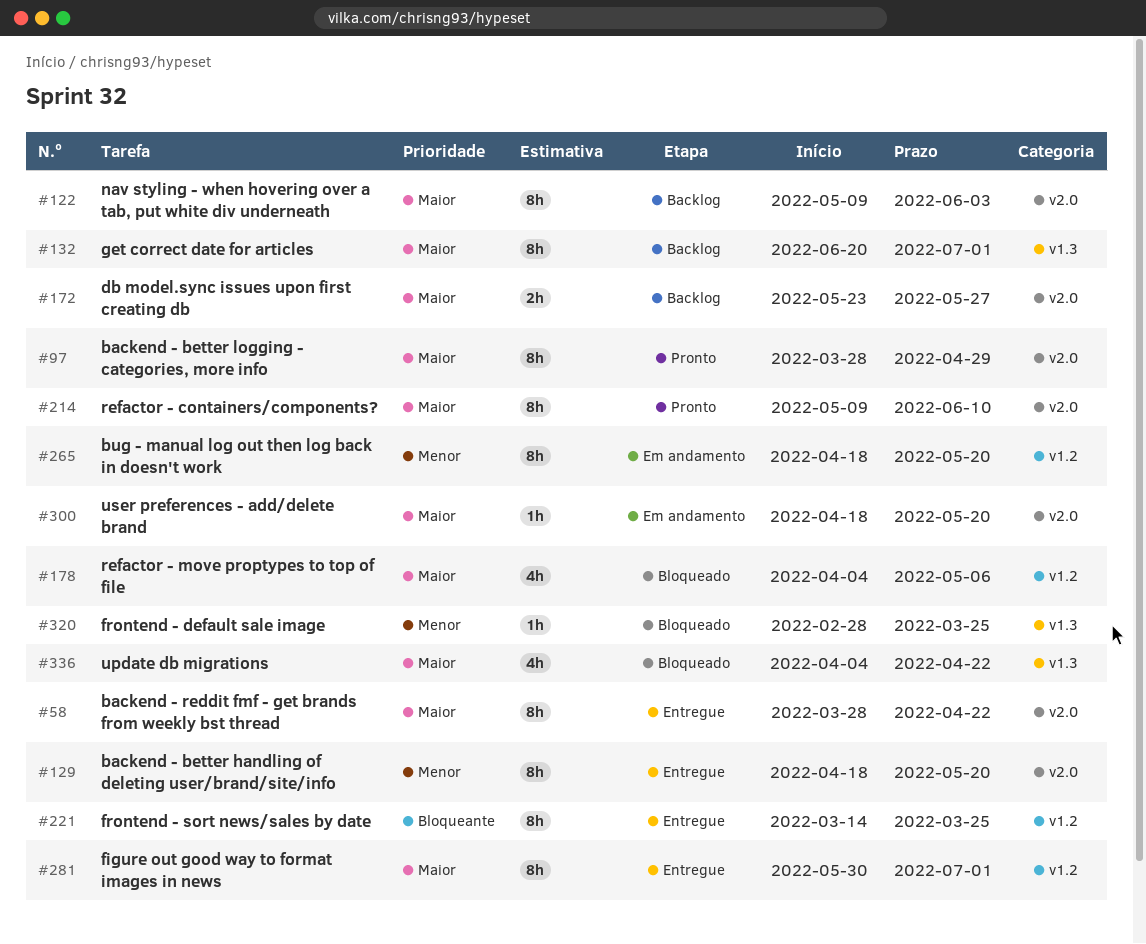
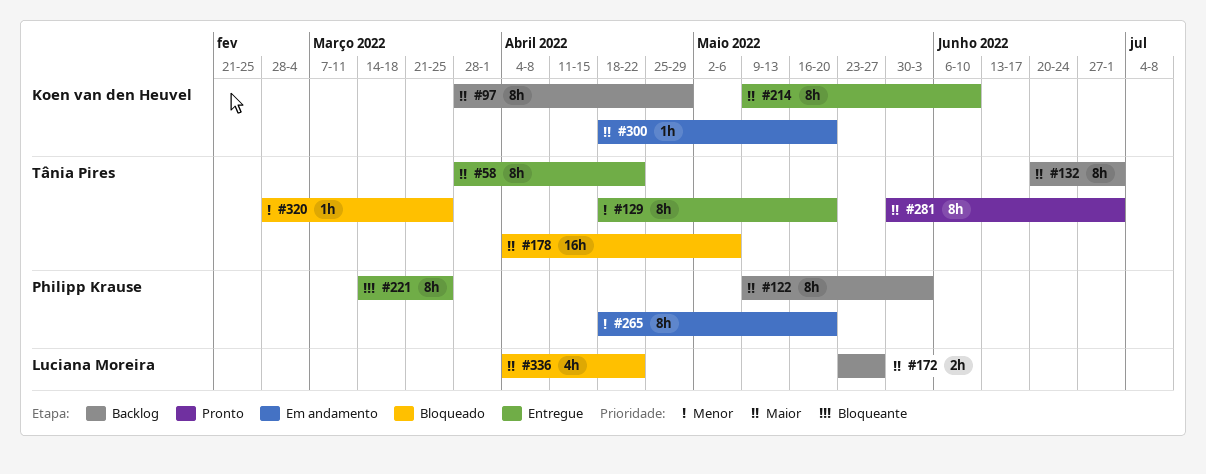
#97, status: Pronto -> Backlog
#178, estimate: 4h -> 16h
#214, status: Pronto -> Entregue
#281, status: Entregue -> Pronto

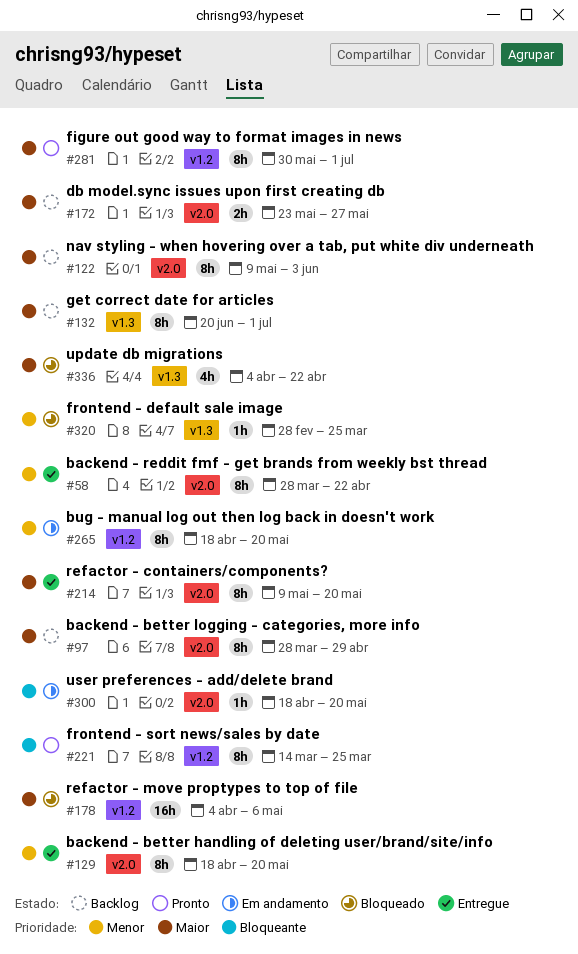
#58, priority: Maior -> Menor
#214, due: Jun 10 -> May 20
#221, status: Entregue -> Pronto
#300, priority: Maior -> Bloqueante

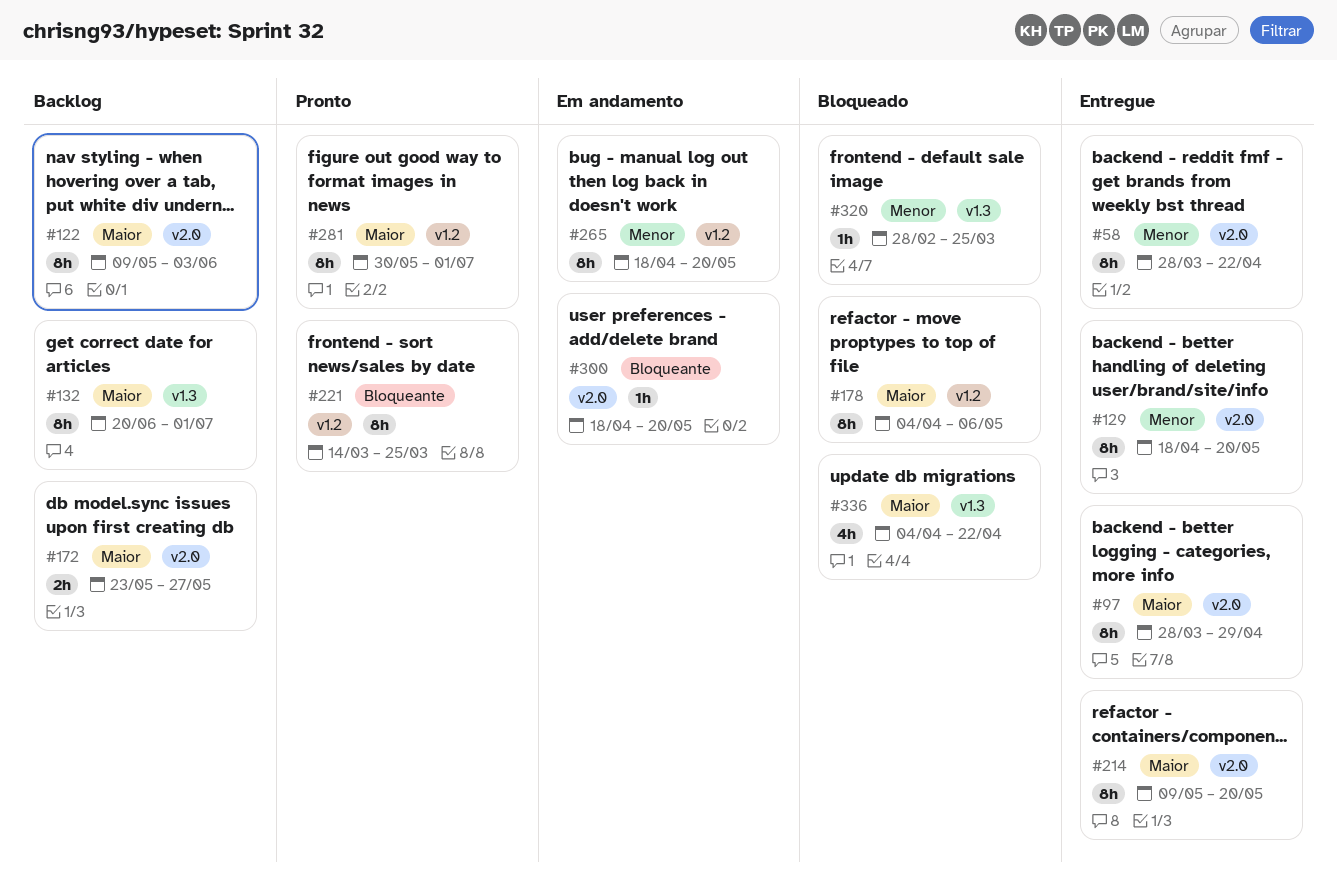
#97, status: Backlog -> Entregue
#178, estimate: 16h -> 8h

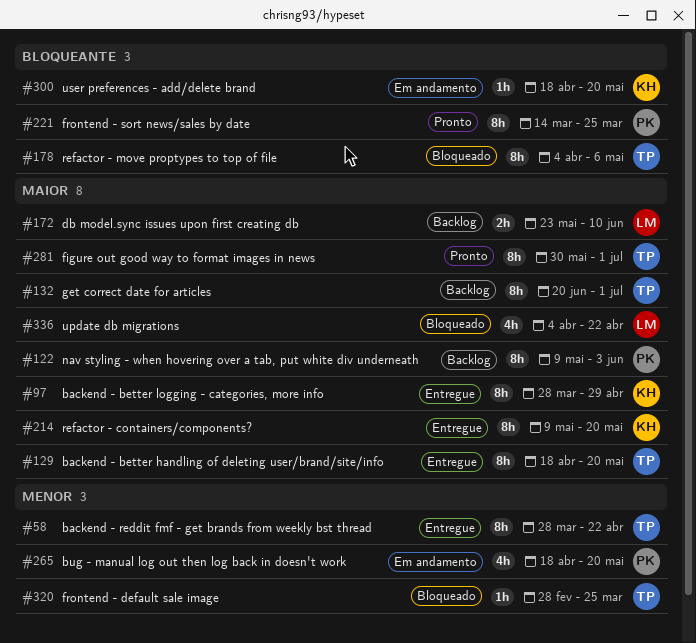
#129, priority: Menor -> Maior
#172, due: May 27 -> Jun 10
#178, priority: Maior -> Bloqueante
#265, estimate: 8h -> 4h

